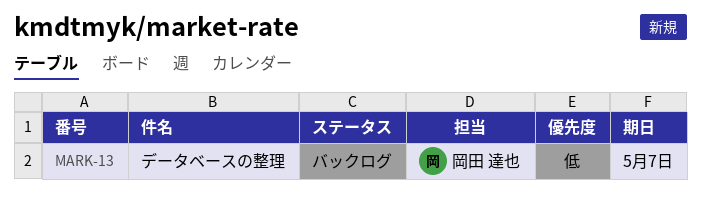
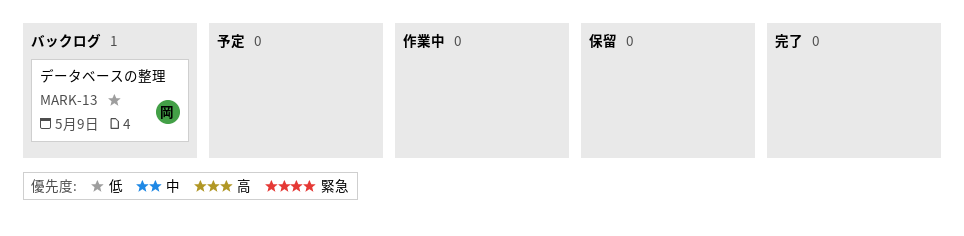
MARK-13, due: May 7 -> May 9

